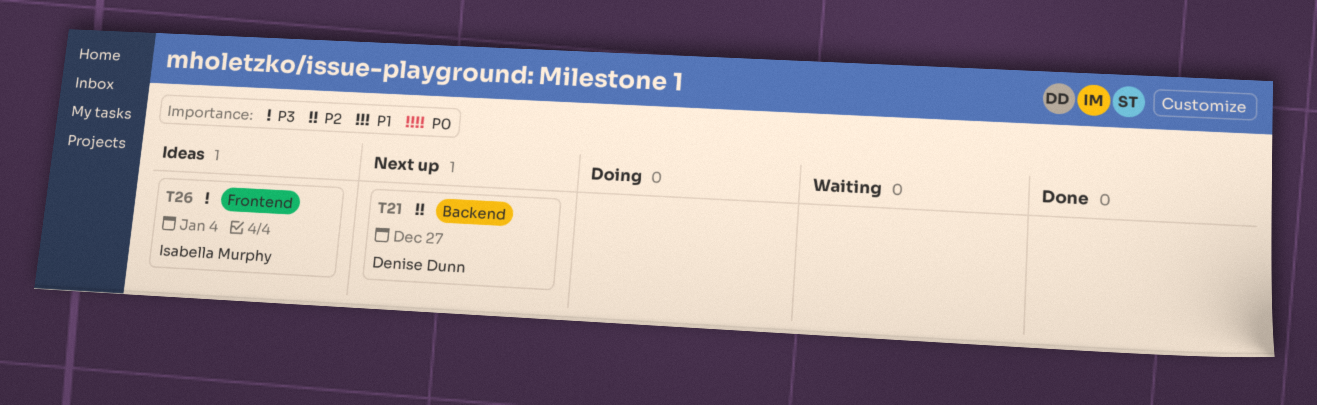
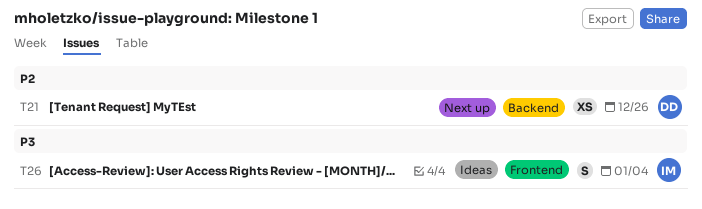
T21, due: Dec 27 -> Dec 26

